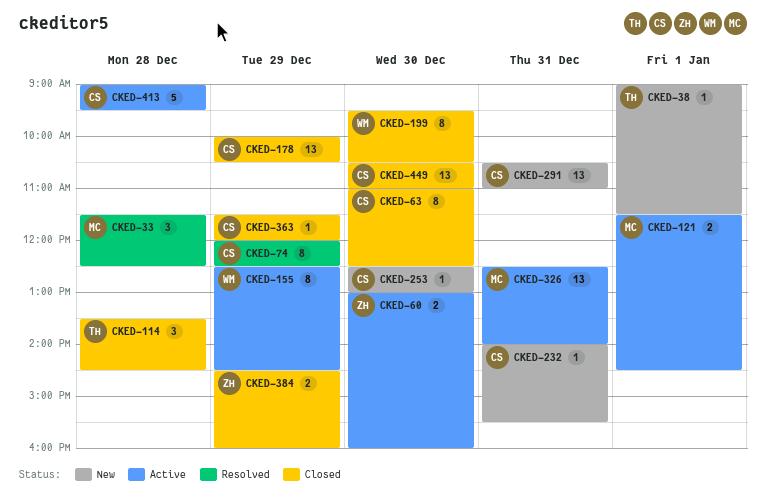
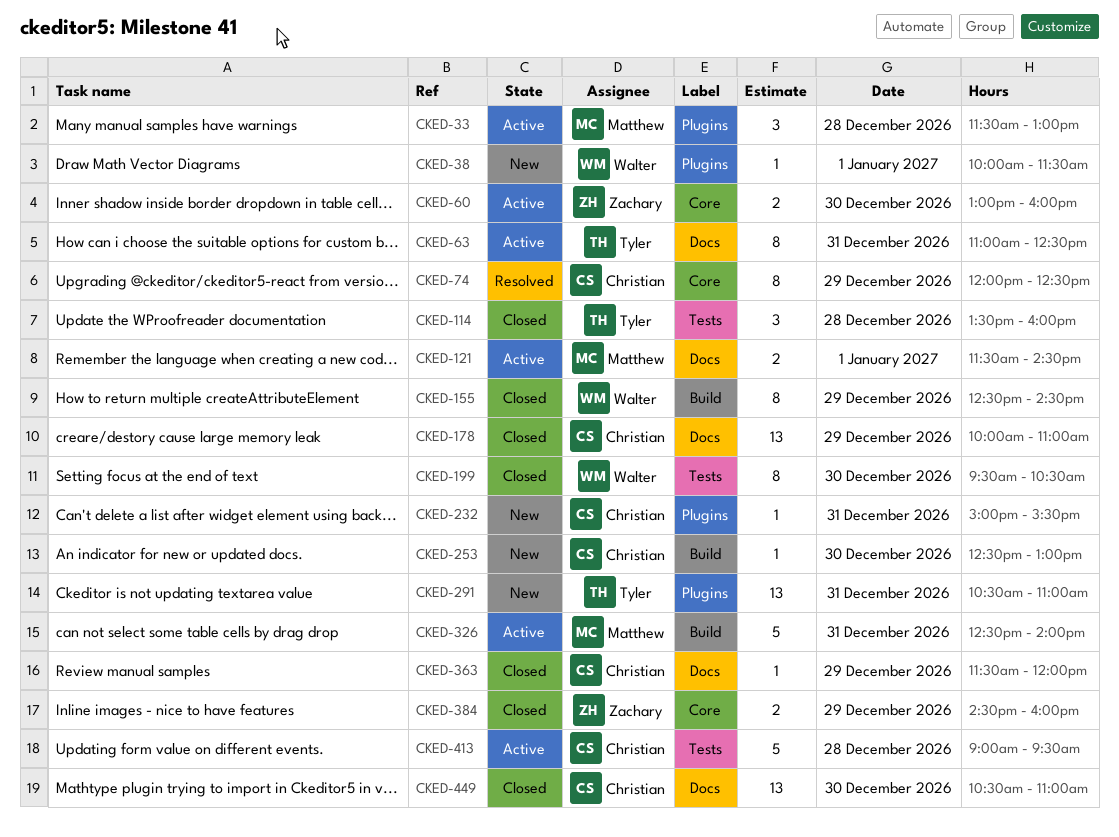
CKED-33, status: Resolved -> Active
CKED-33, ends: 12:30 -> 13:00
CKED-38, owner: Tyler -> Walter
CKED-38, begins: 09:00 -> 10:00
CKED-63, status: Closed -> Active
CKED-63, owner: Christian -> Tyler
CKED-63, day: Dec 30 -> Dec 31
CKED-114, ends: 14:30 -> 16:00
CKED-155, status: Active -> Closed
CKED-178, ends: 10:30 -> 11:00
CKED-232, begins: 14:00 -> 15:00
CKED-291, owner: Christian -> Tyler
CKED-326, estimate: 13 -> 5

